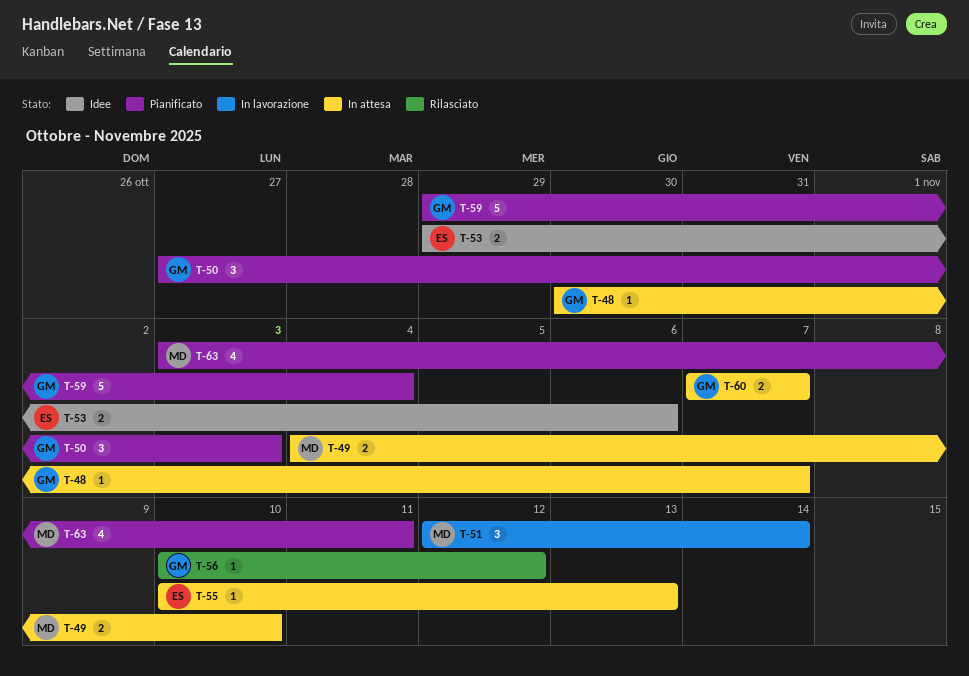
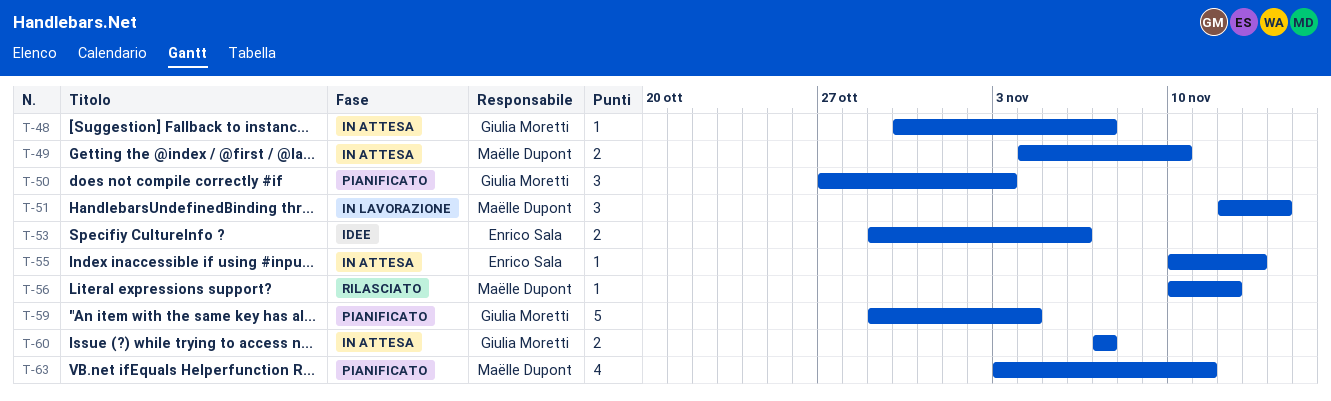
T-56, owner: Giulia Moretti -> Maëlle Dupont

